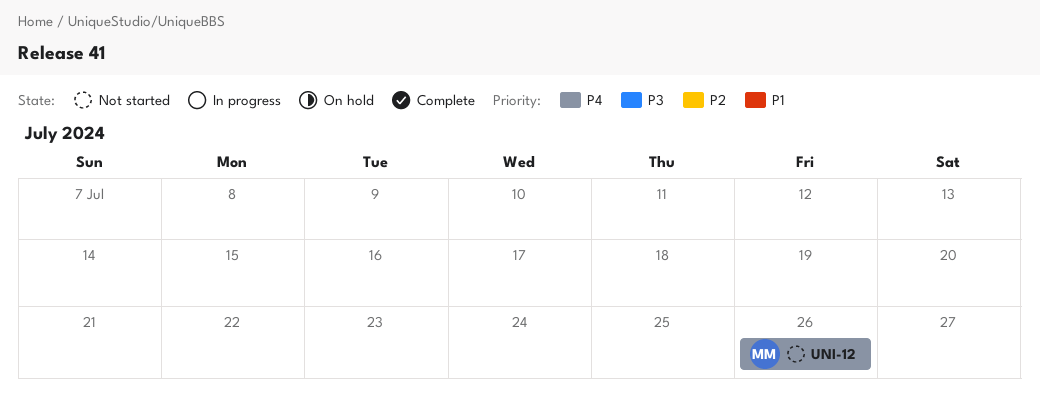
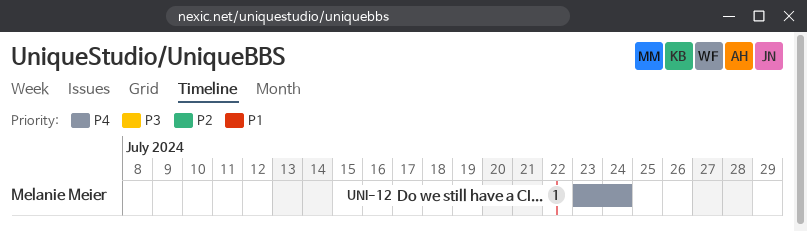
UNI-12, start: Jul 26 -> Jul 23
UNI-12, due: Jul 26 -> Jul 24

